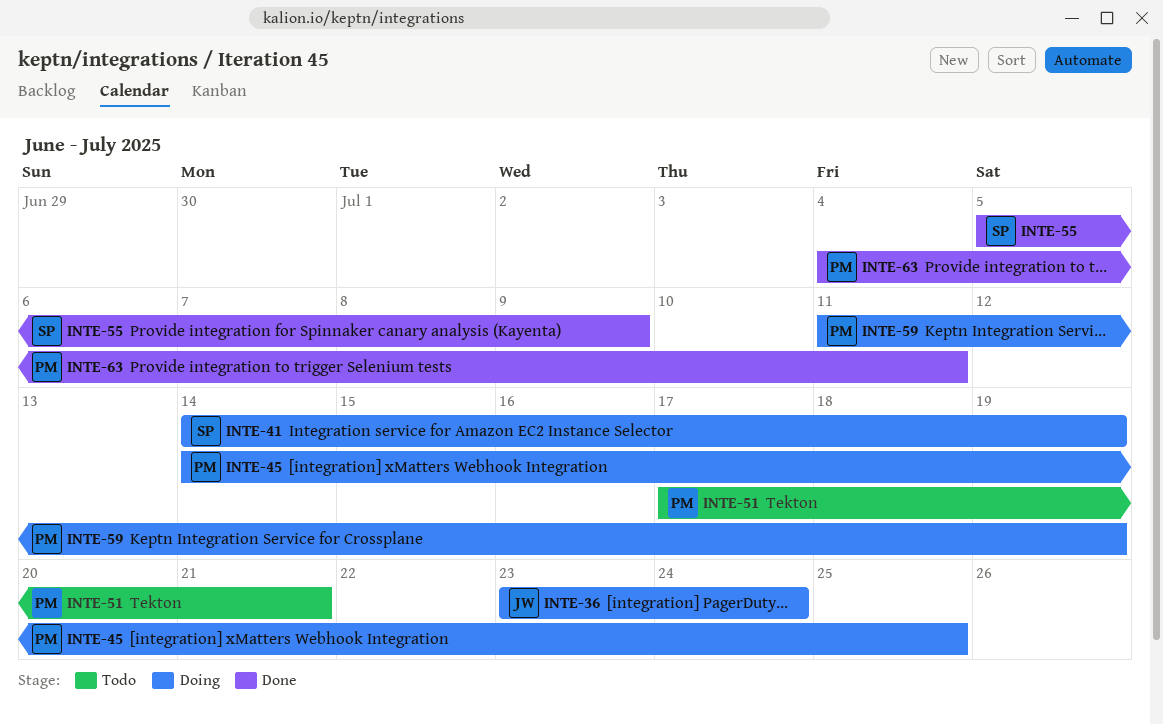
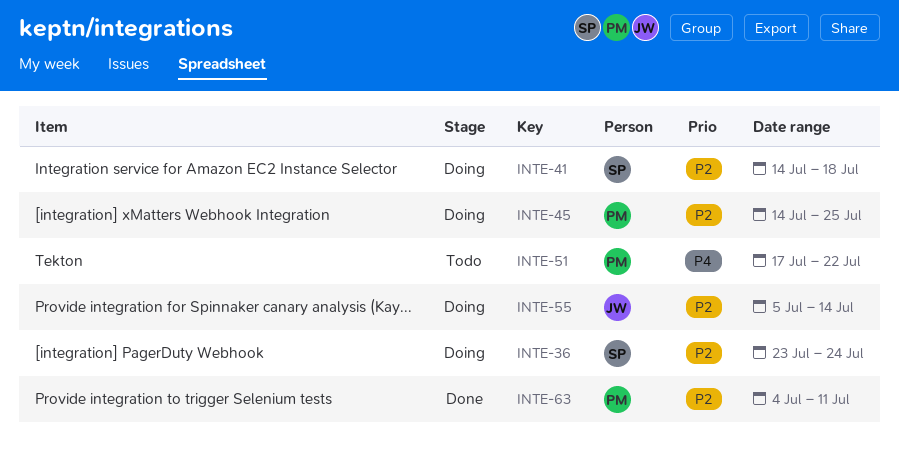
INTE-36, owner: JW -> SP
INTE-41, due: Jul 19 -> Jul 18
INTE-51, due: Jul 21 -> Jul 22
INTE-55, status: Done -> Doing
INTE-55, owner: SP -> JW
INTE-55, due: Jul 9 -> Jul 14
INTE-59: present -> none

